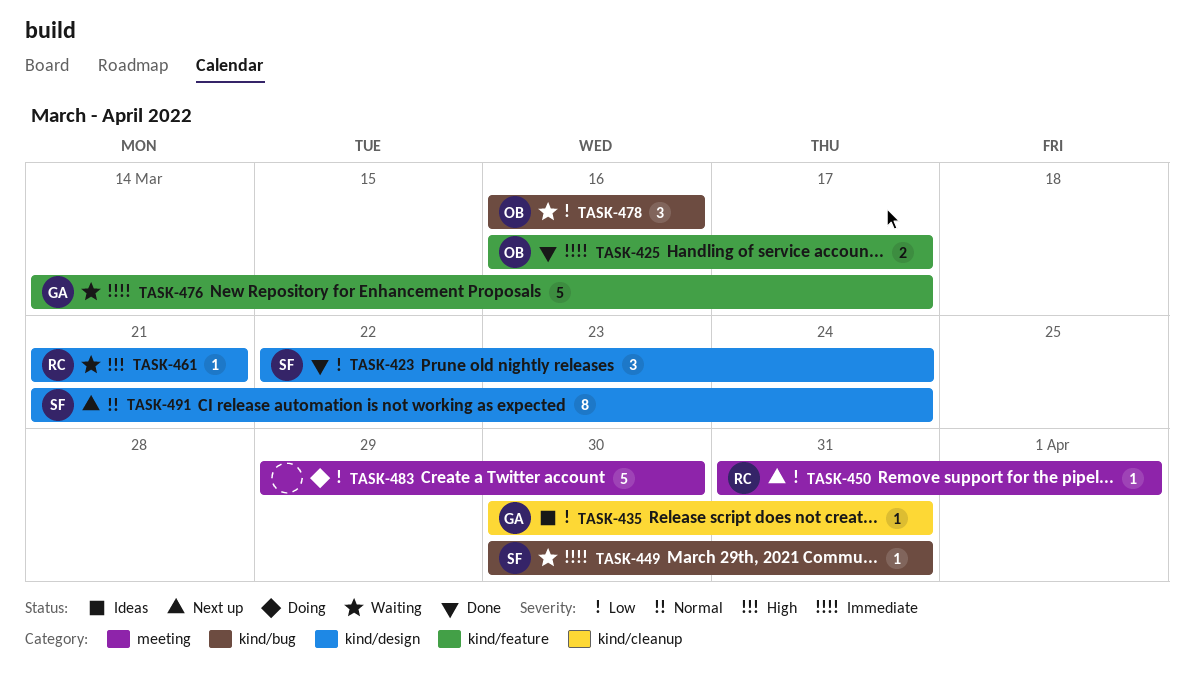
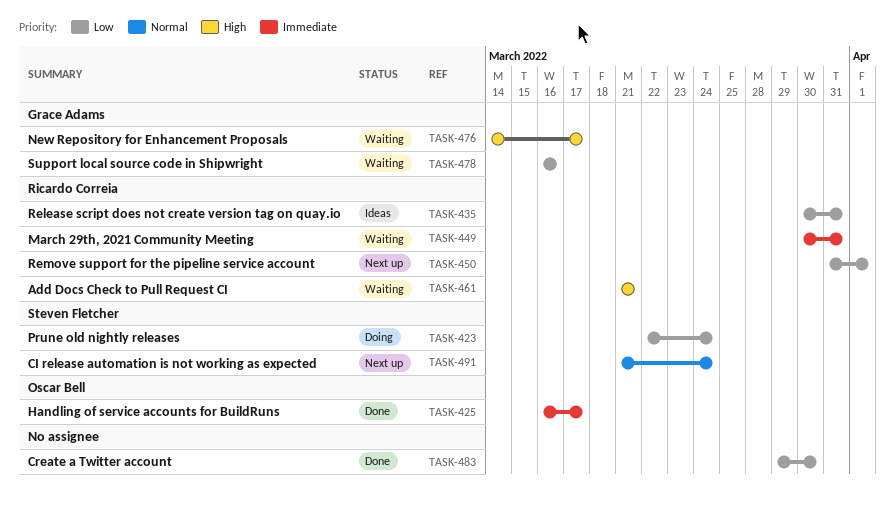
TASK-423, status: Done -> Doing
TASK-435, owner: Grace Adams -> Ricardo Correia
TASK-449, owner: Steven Fletcher -> Ricardo Correia
TASK-476, priority: Immediate -> High
TASK-478, owner: Oscar Bell -> Grace Adams
TASK-483, status: Doing -> Done

